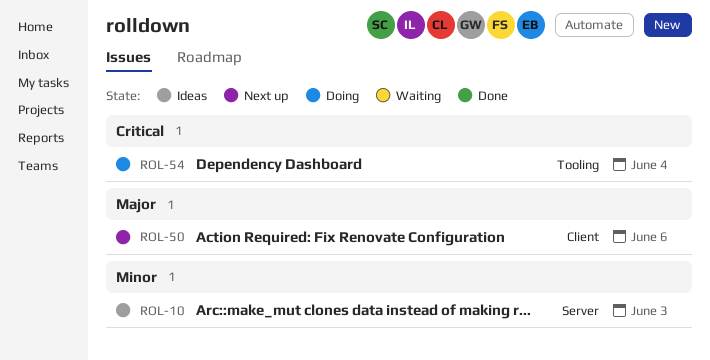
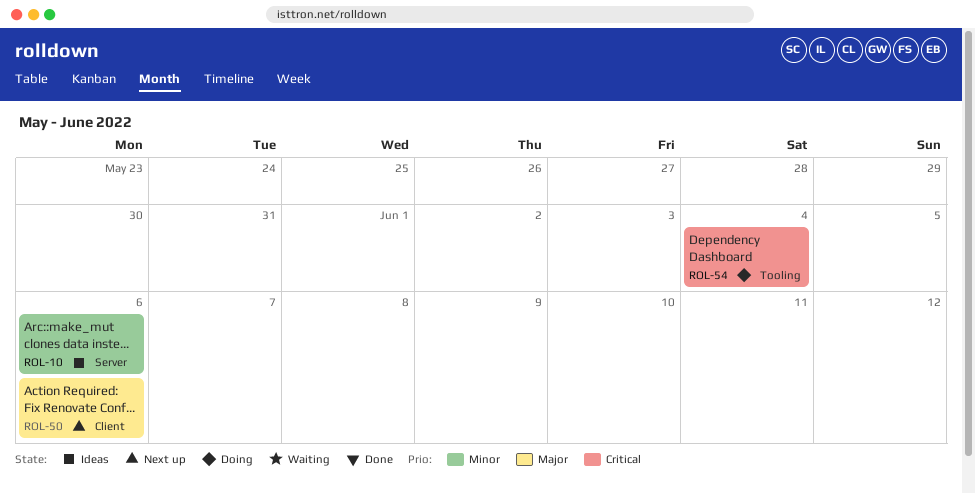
ROL-10, due: Jun 3 -> Jun 6

